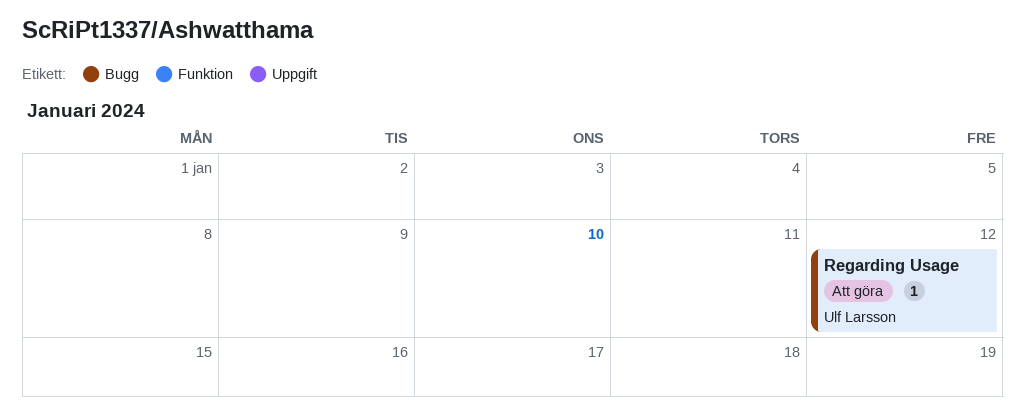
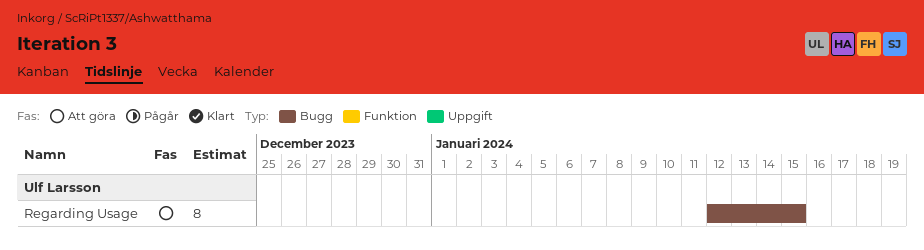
Regarding Usage, estimate: 1 -> 8
Regarding Usage, due: Jan 12 -> Jan 15

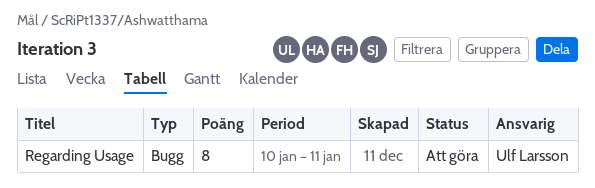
Regarding Usage, start: Jan 12 -> Jan 10
Regarding Usage, due: Jan 15 -> Jan 11

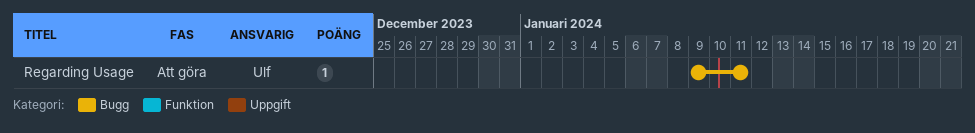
Regarding Usage, estimate: 8 -> 1
Regarding Usage, start: Jan 10 -> Jan 9

